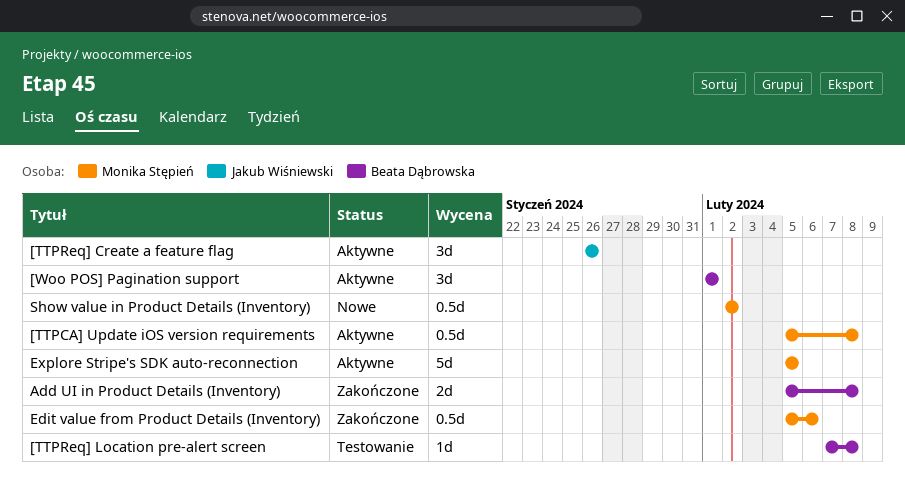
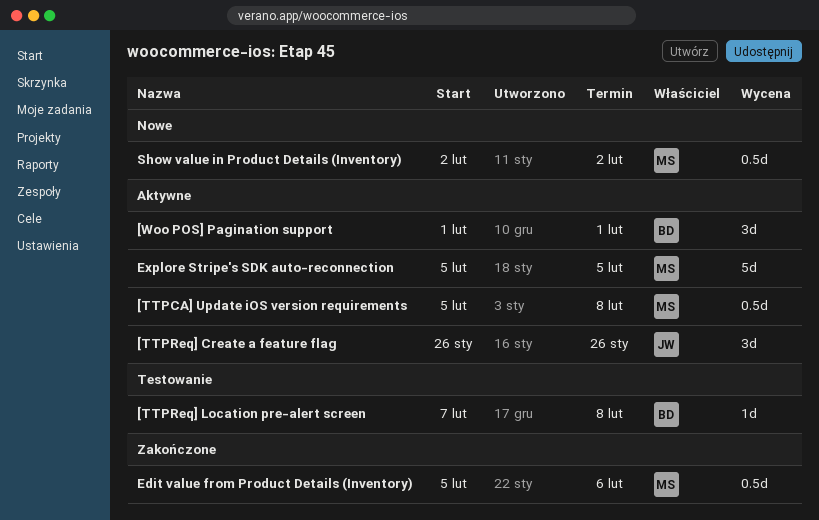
Add UI in Product Details (Inventory): present -> none

